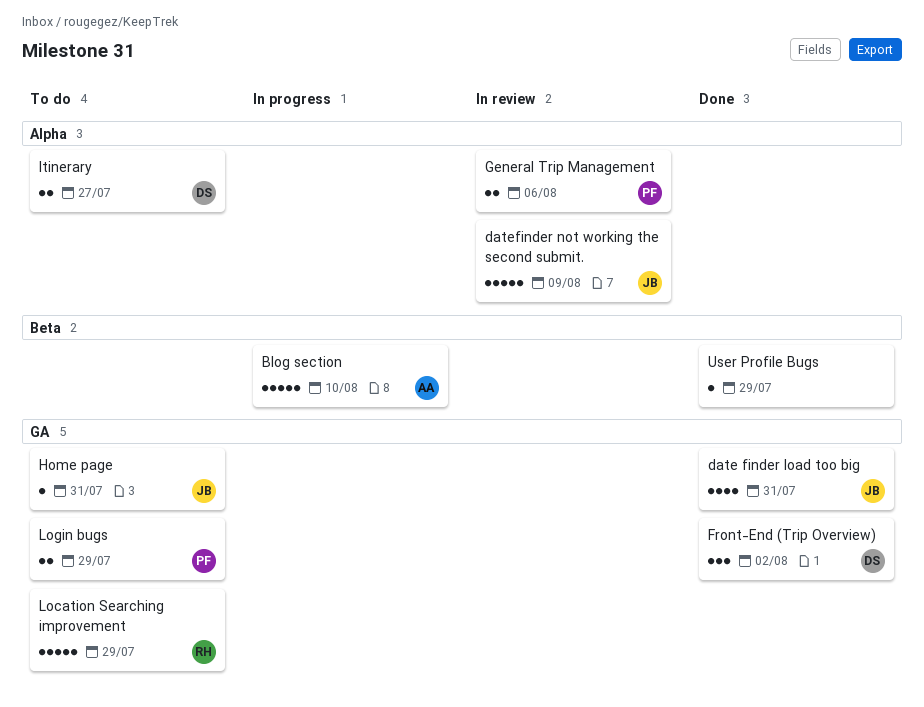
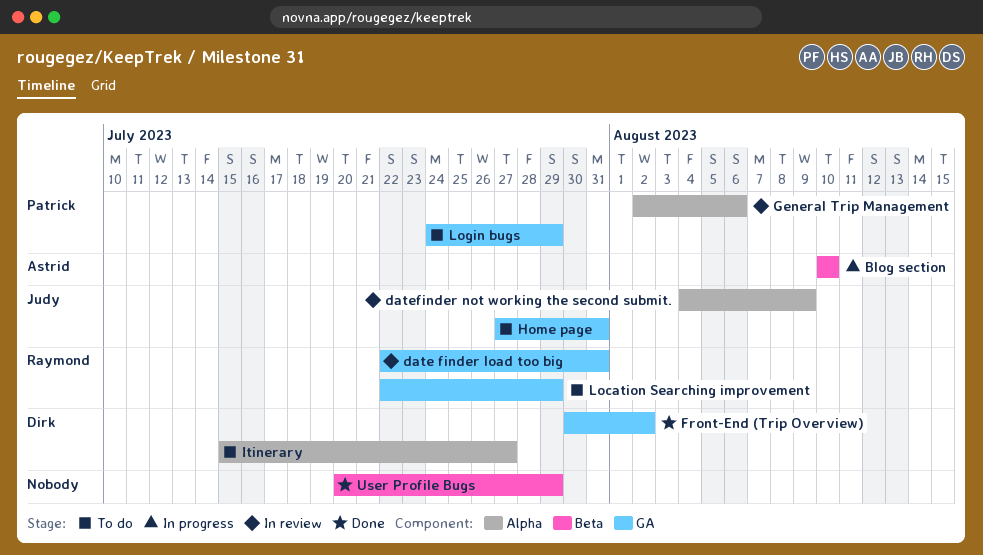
date finder load too big, status: Done -> In review
date finder load too big, owner: Judy -> Raymond

